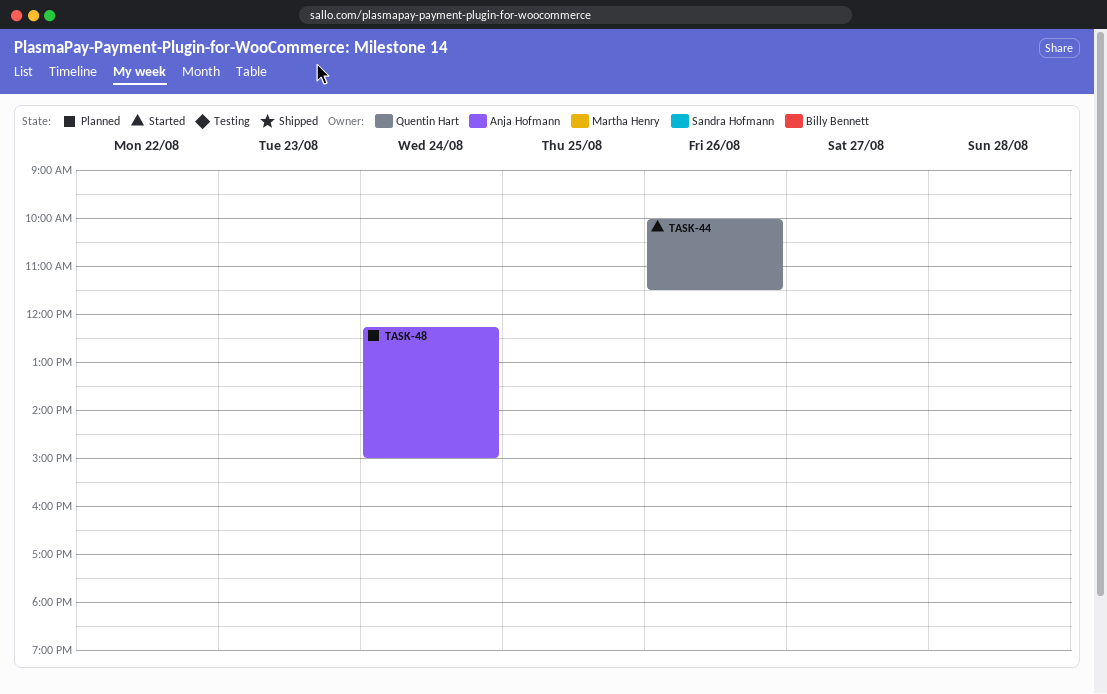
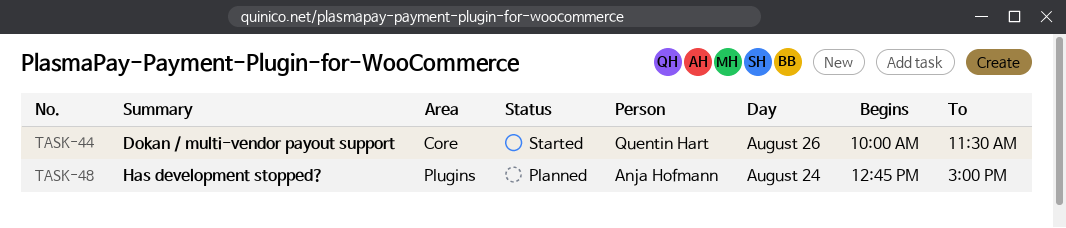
TASK-48, begins: 12:15 -> 12:45

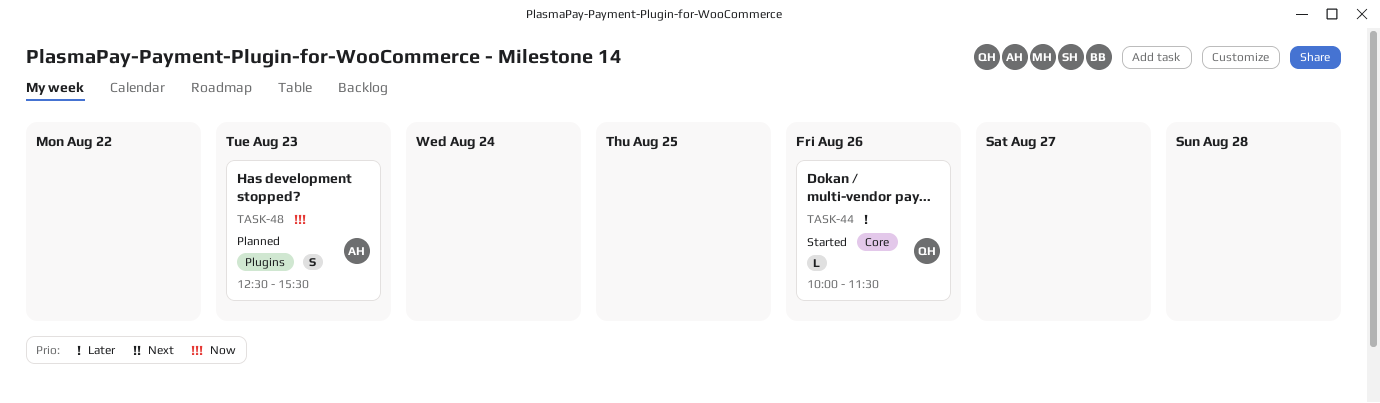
TASK-48, day: Aug 24 -> Aug 23
TASK-48, begins: 12:45 -> 12:30
TASK-48, ends: 15:00 -> 15:30

